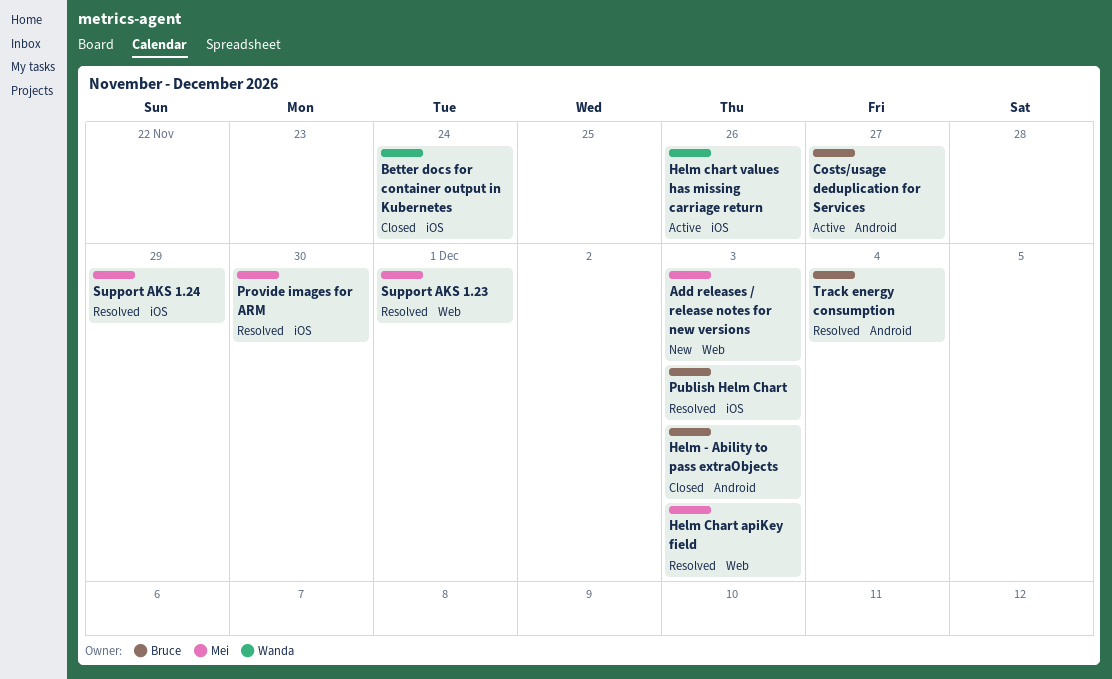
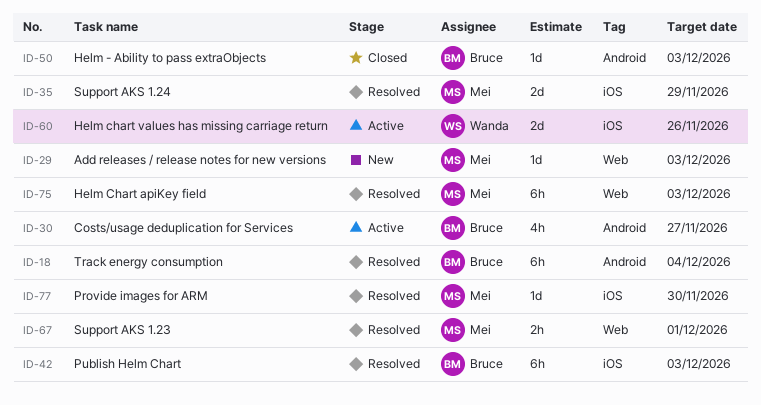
Better docs for container output in Kubernetes: present -> none

